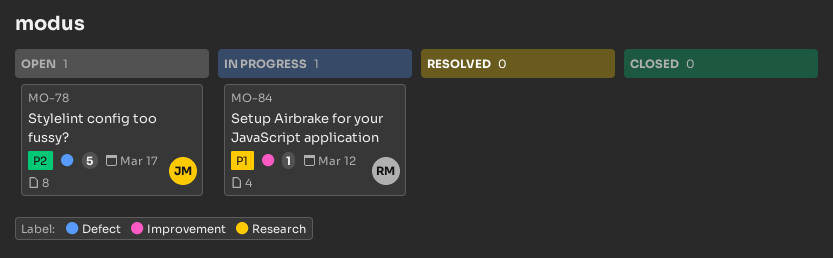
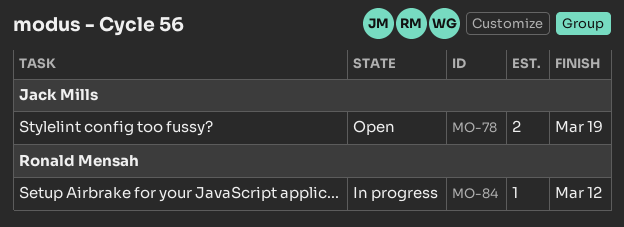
MO-78, estimate: 5 -> 2
MO-78, due: Mar 17 -> Mar 19

